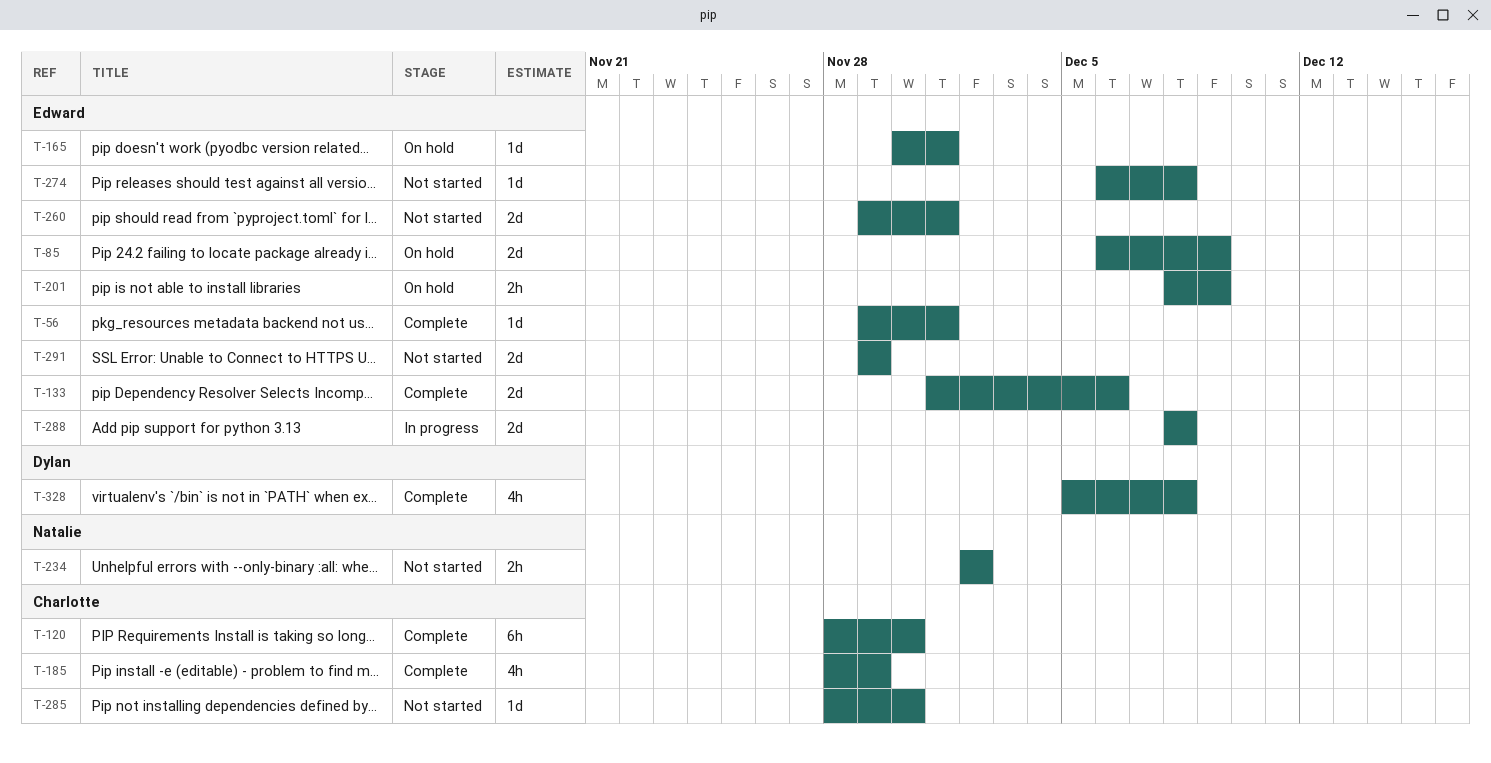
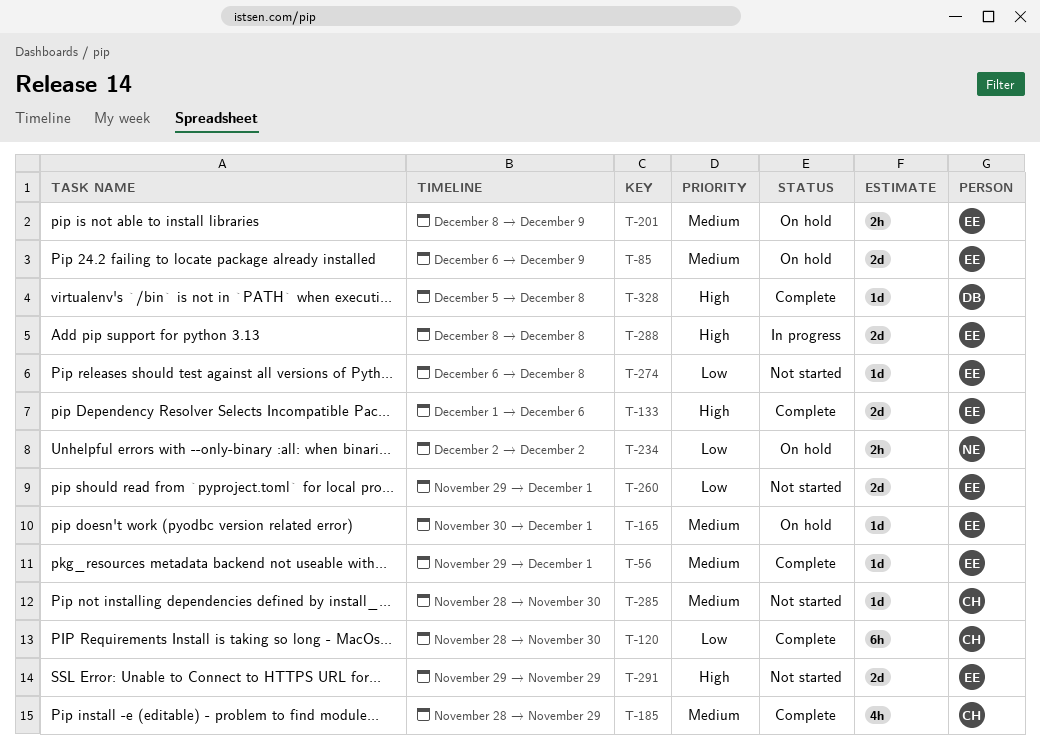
T-234, status: Not started -> On hold
T-328, estimate: 4h -> 1d

